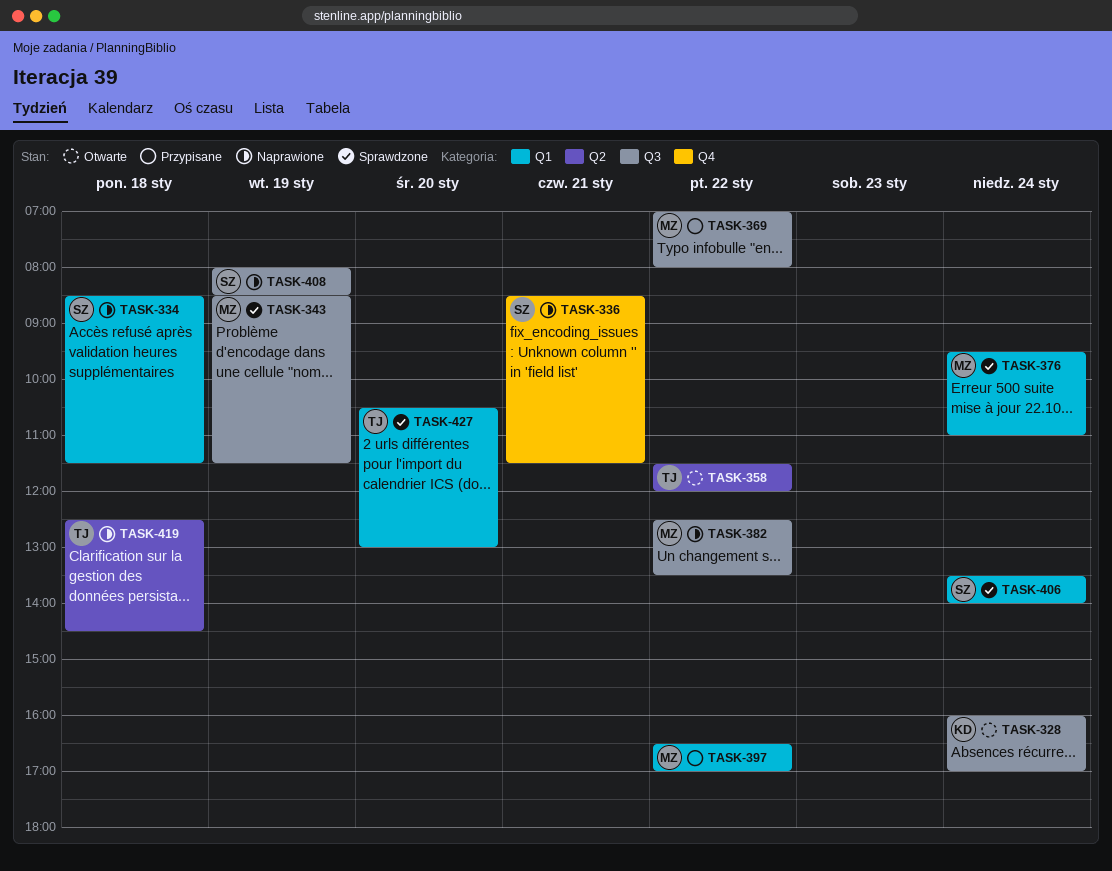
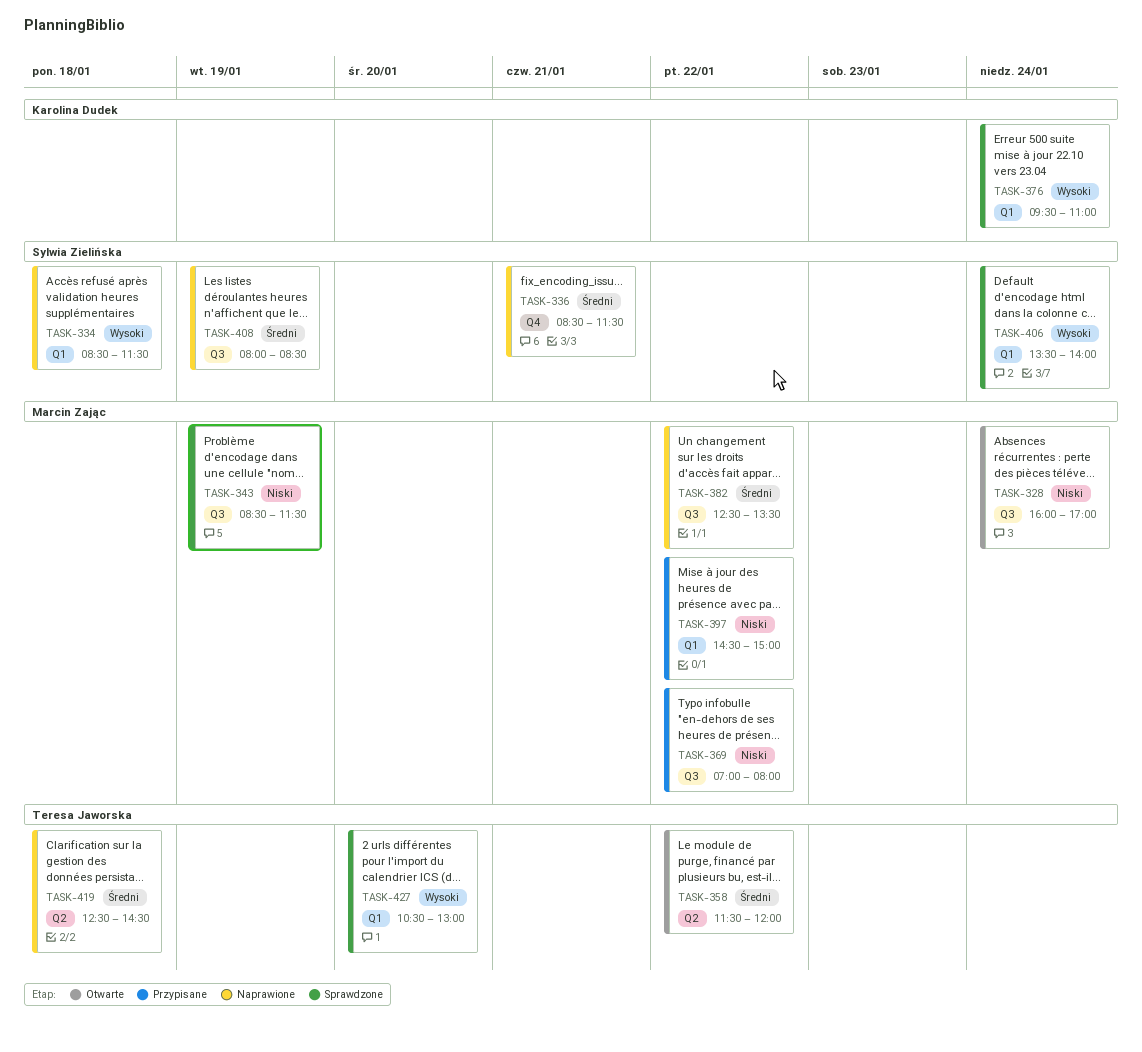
TASK-328, owner: Karolina Dudek -> Marcin Zając
TASK-376, owner: Marcin Zając -> Karolina Dudek
TASK-397, begins: 16:30 -> 14:30
TASK-397, ends: 17:00 -> 15:00

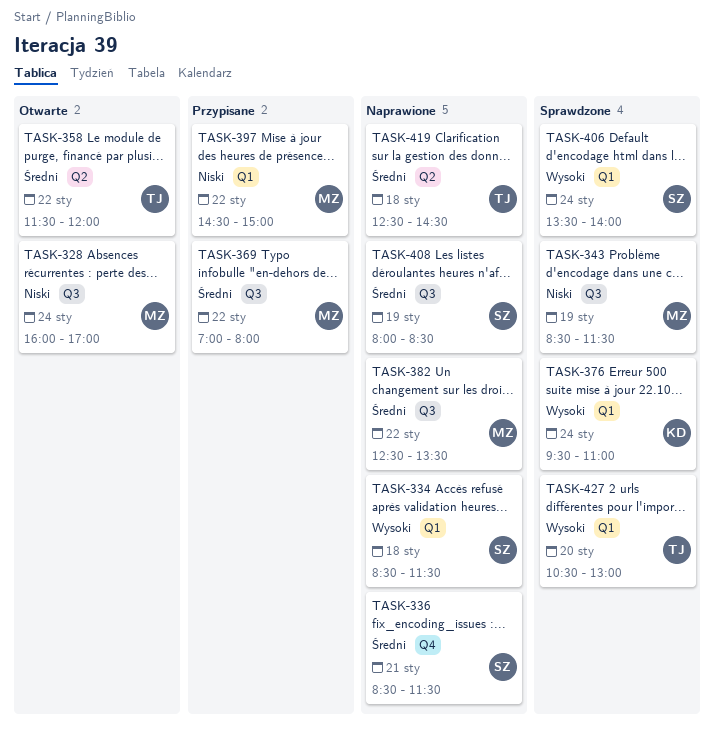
TASK-369, priority: Niski -> Średni

